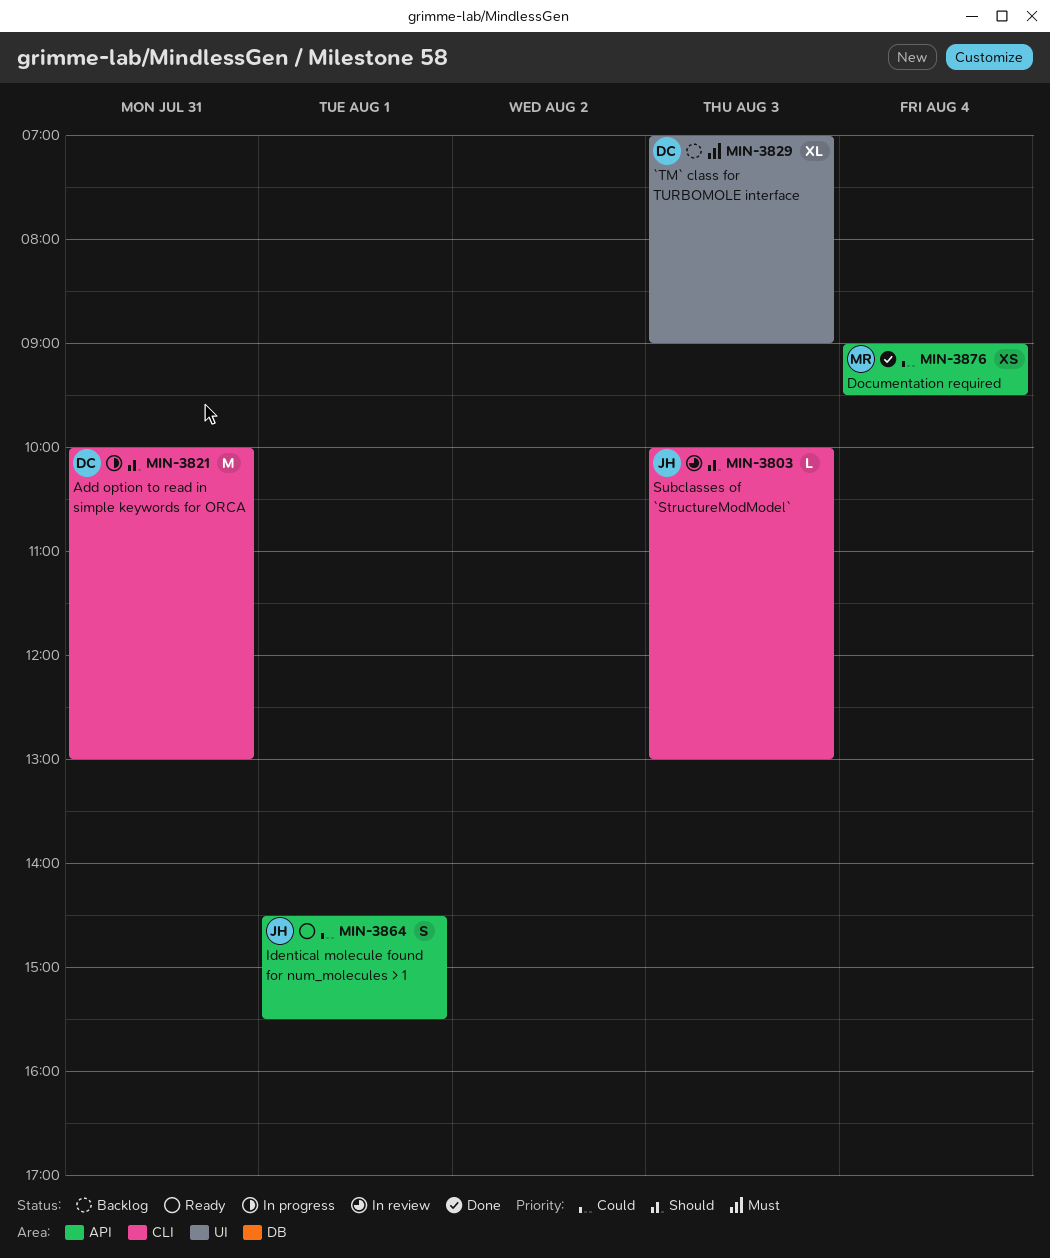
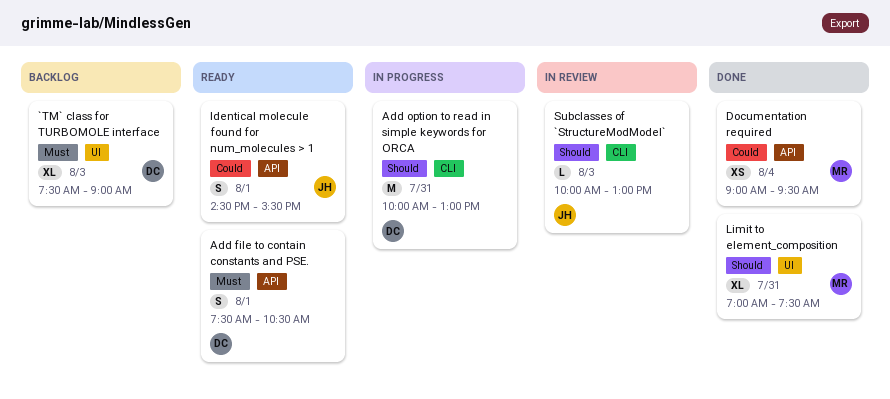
`TM` class for TURBOMOLE interface, begins: 07:00 -> 07:30
Add file to contain constants and PSE.: none -> present
Limit to element_composition: none -> present

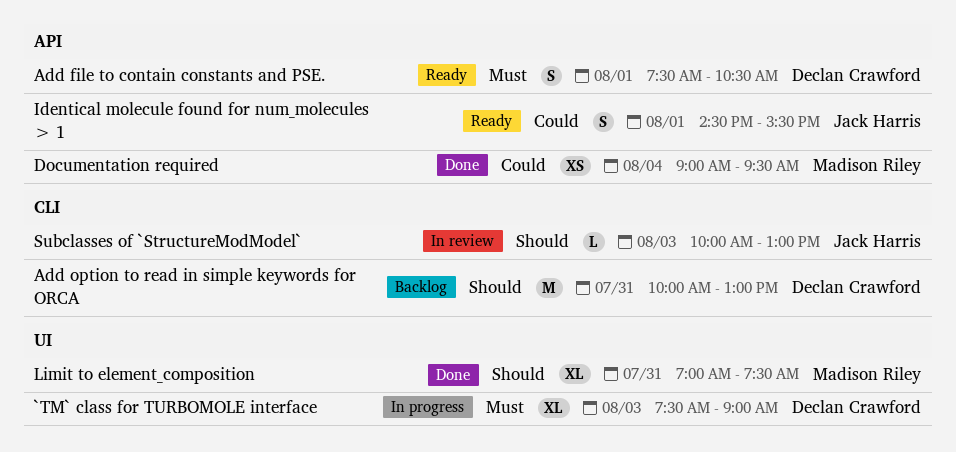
`TM` class for TURBOMOLE interface, status: Backlog -> In progress
Add option to read in simple keywords for ORCA, status: In progress -> Backlog

